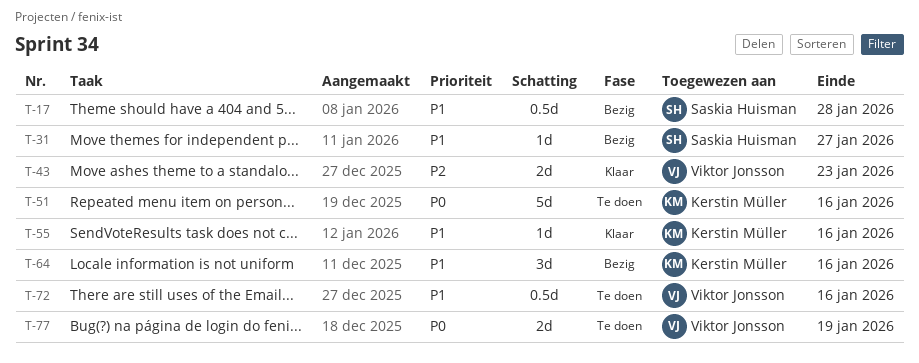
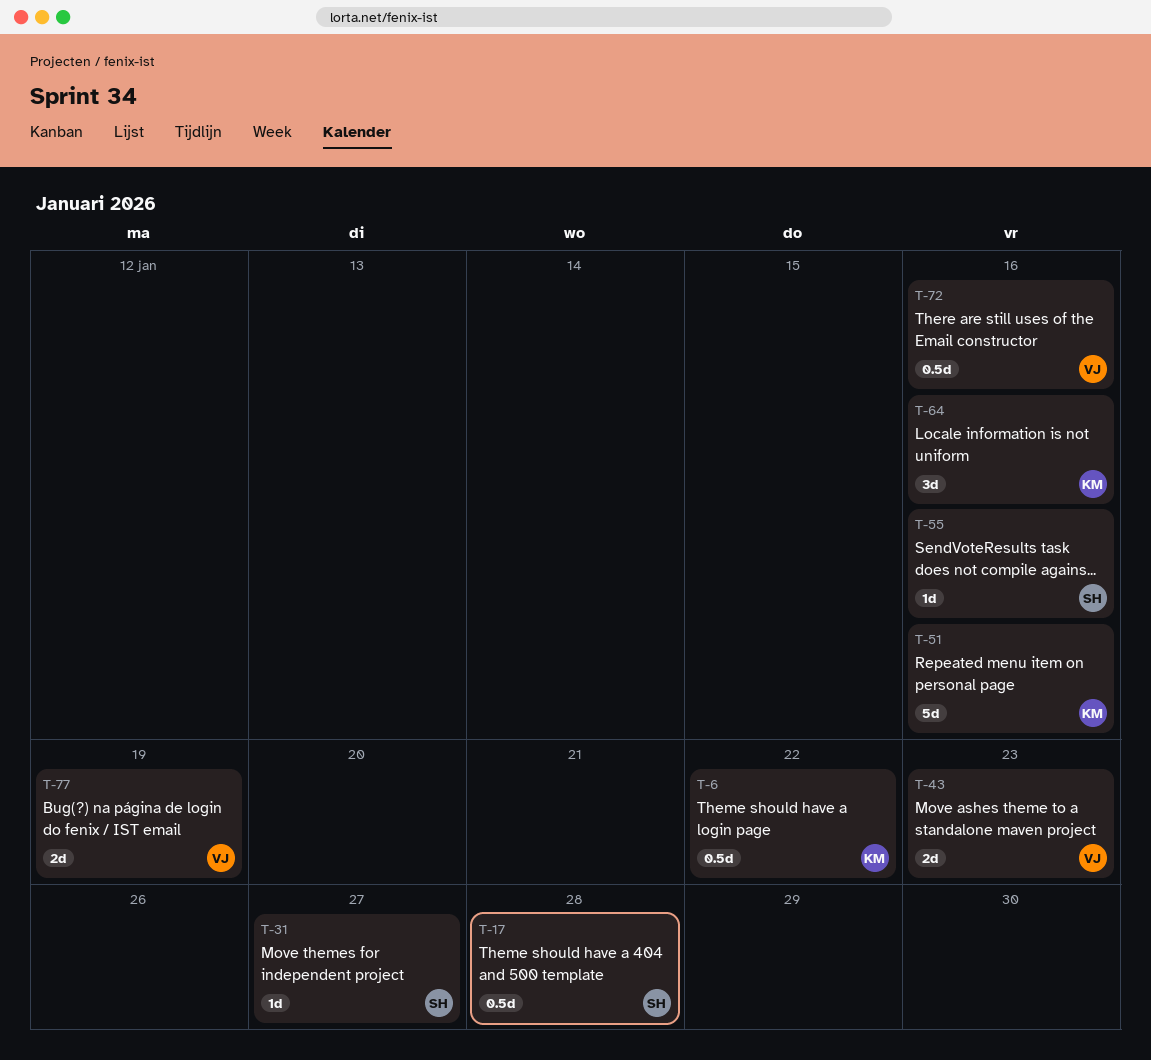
T-6: none -> present
T-55, owner: Kerstin Müller -> Saskia Huisman

